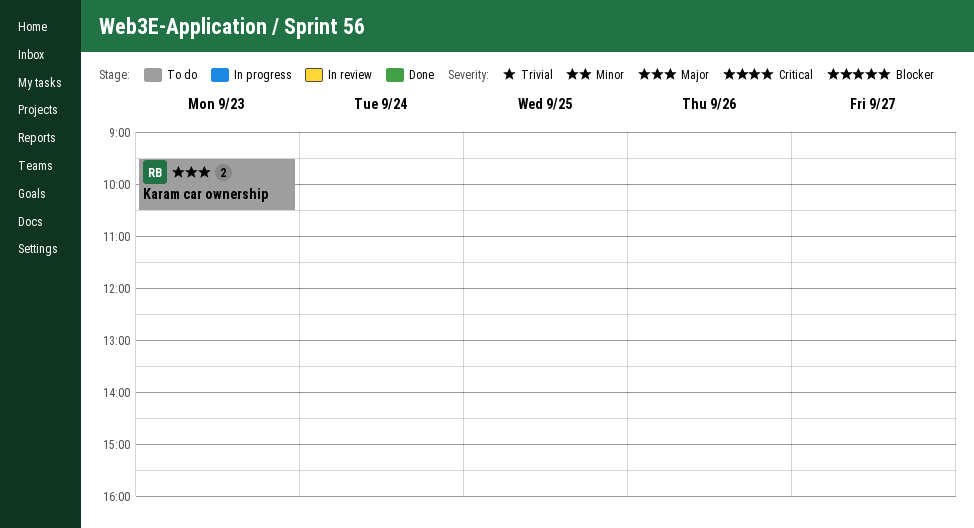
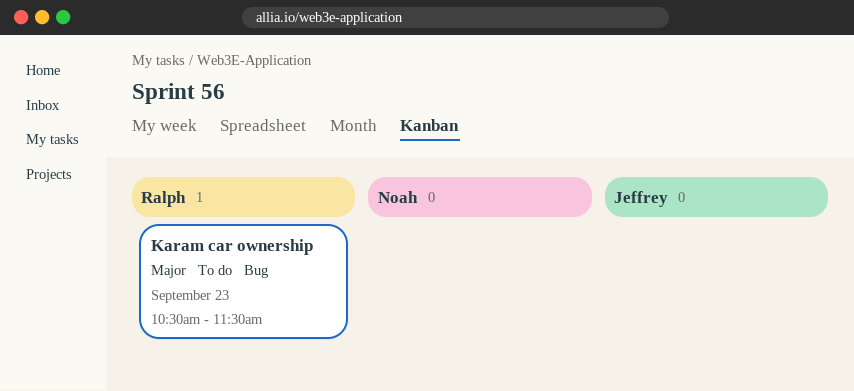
Karam car ownership, begins: 09:30 -> 10:30
Karam car ownership, ends: 10:30 -> 11:30

